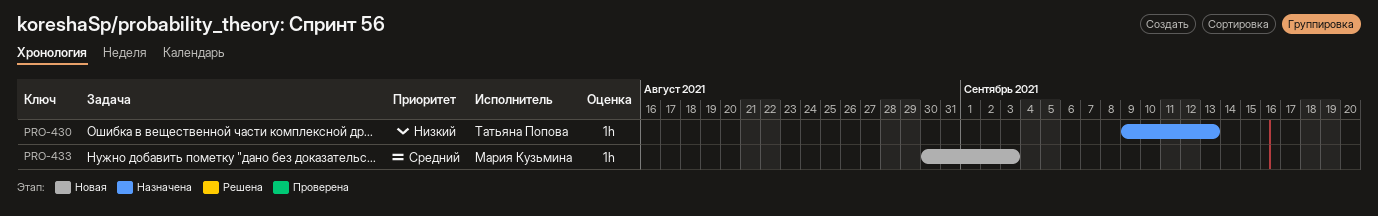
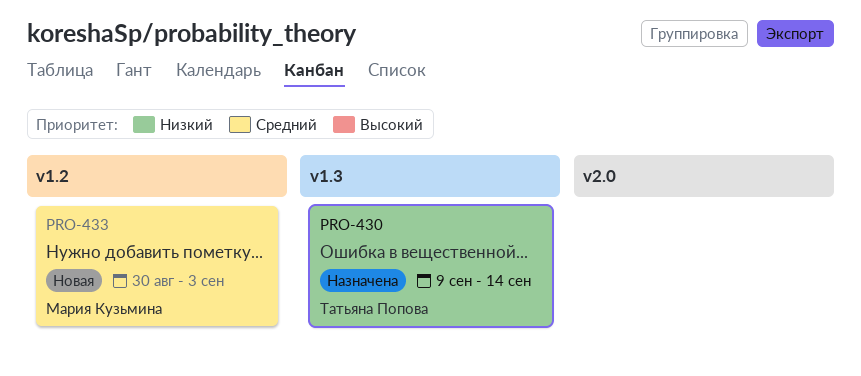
PRO-430, due: Sep 13 -> Sep 14

